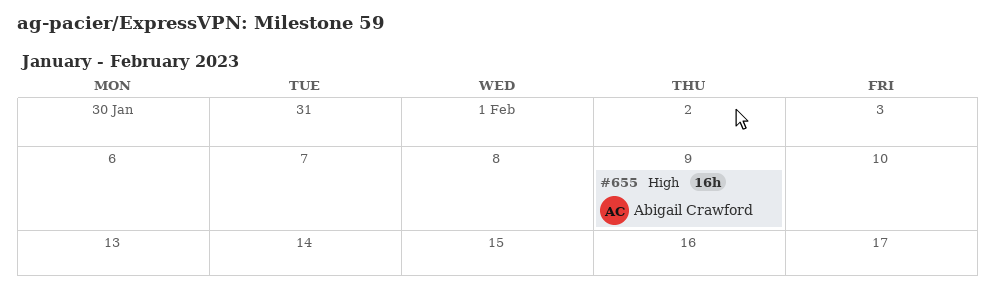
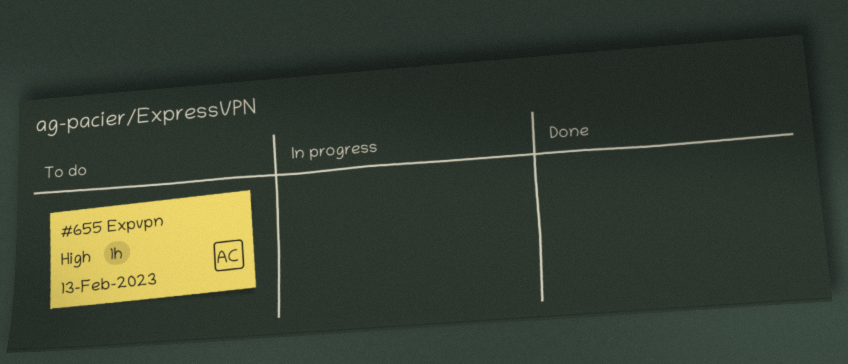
#655, estimate: 16h -> 1h
#655, due: Feb 9 -> Feb 13

